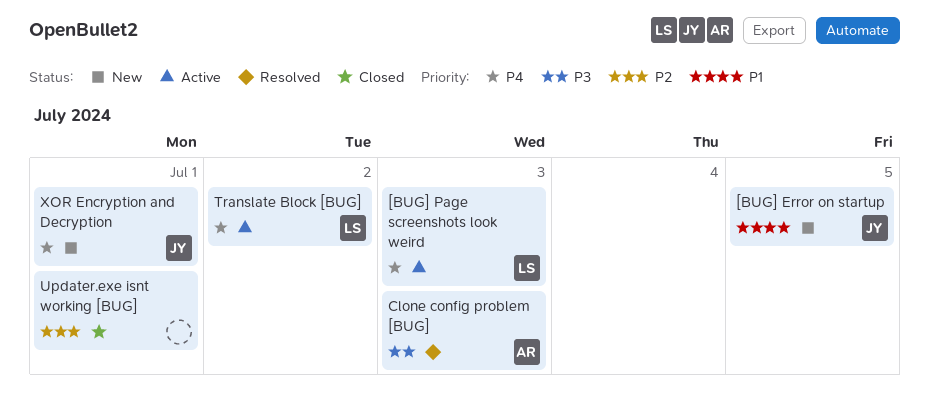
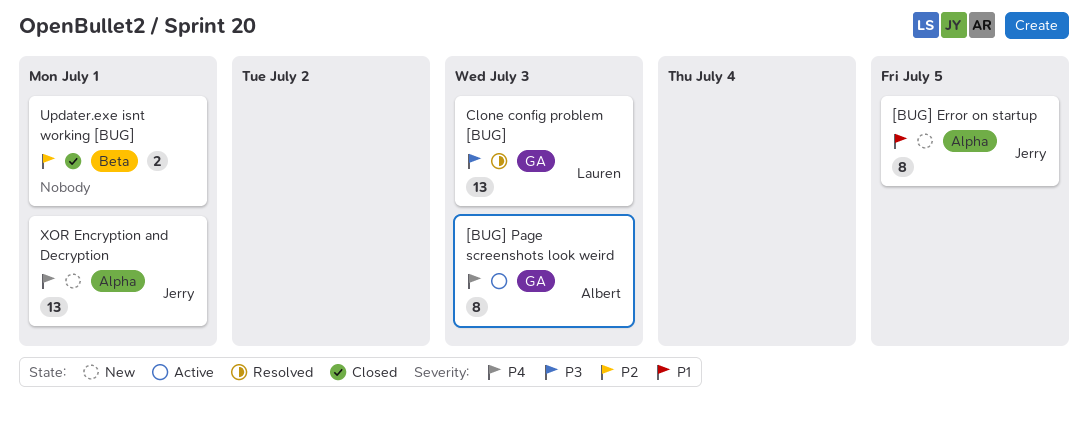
[BUG] Page screenshots look weird, owner: Lauren -> Albert
Clone config problem [BUG], owner: Albert -> Lauren
Translate Block [BUG]: present -> none

